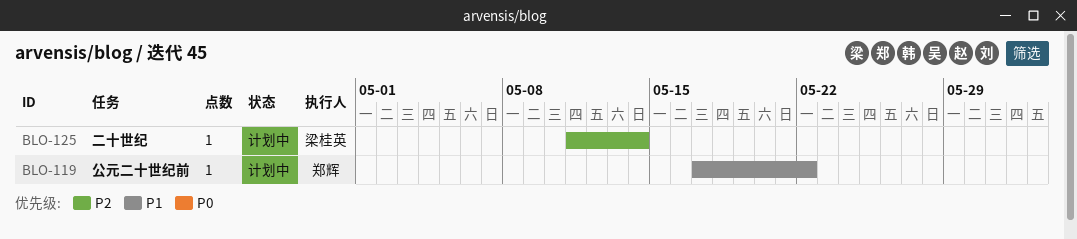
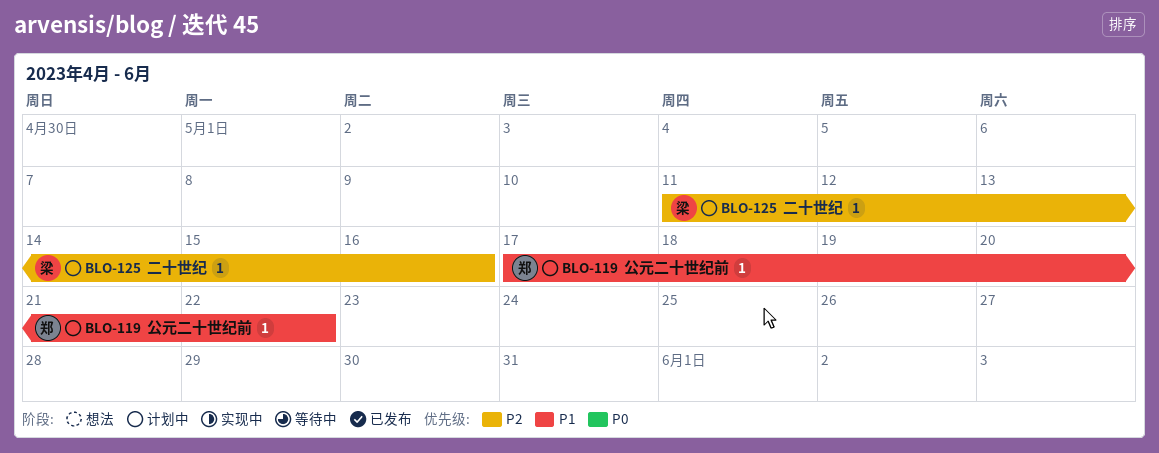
BLO-125, due: May 14 -> May 16

